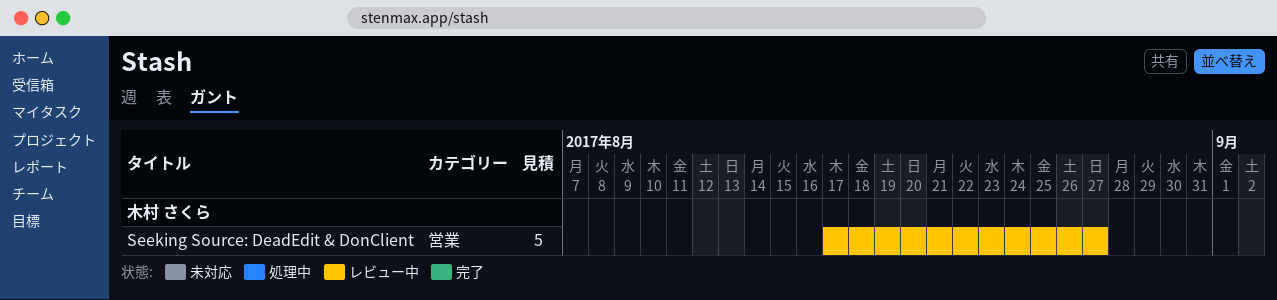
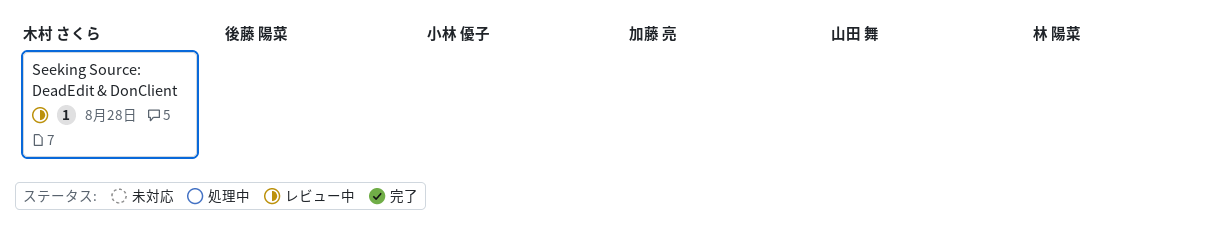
Seeking Source: DeadEdit & DonClient, estimate: 5 -> 1
Seeking Source: DeadEdit & DonClient, due: Aug 27 -> Aug 28

